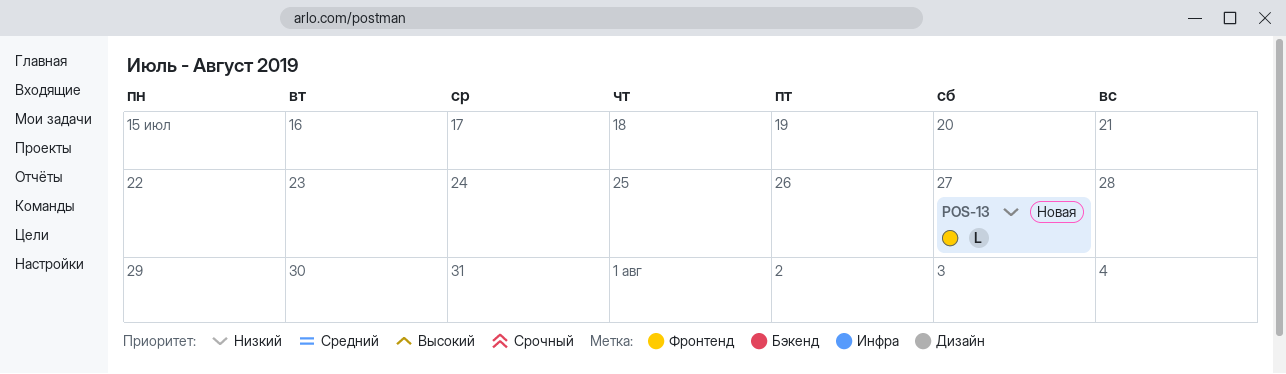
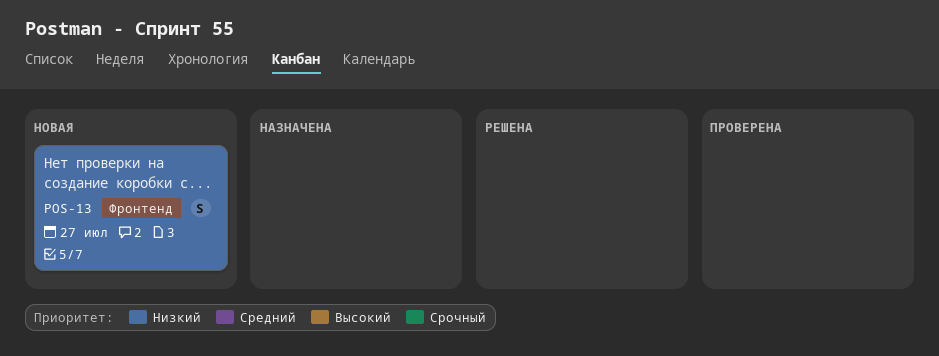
POS-13, estimate: L -> S

